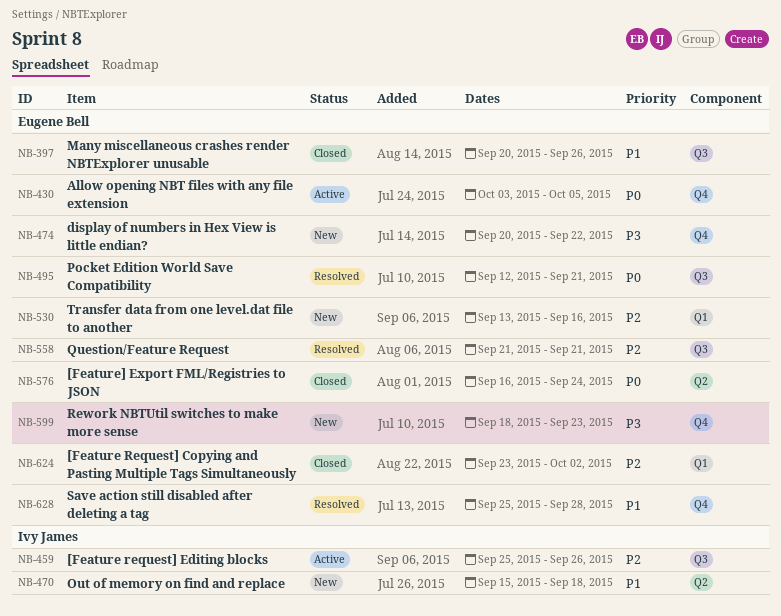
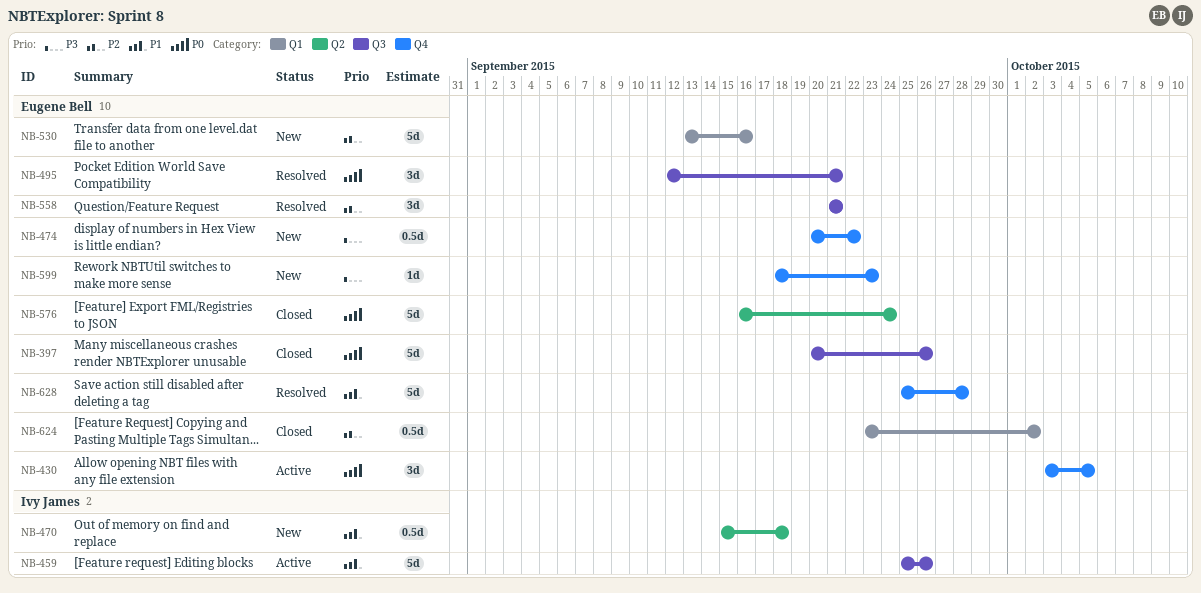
NB-397, priority: P1 -> P0
NB-459, priority: P2 -> P1

